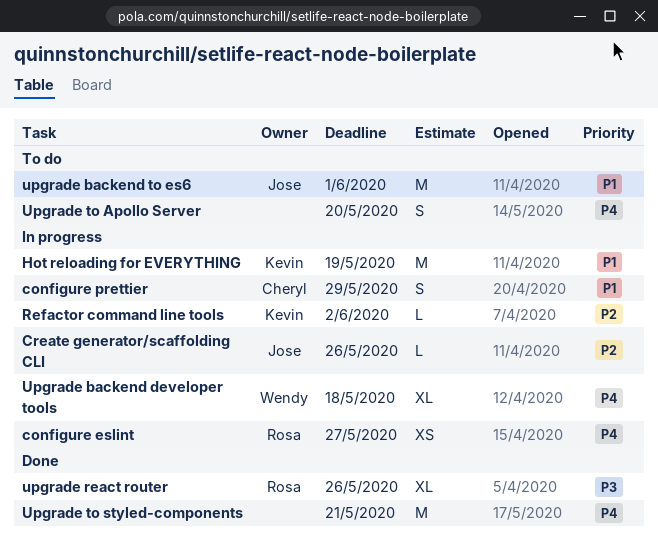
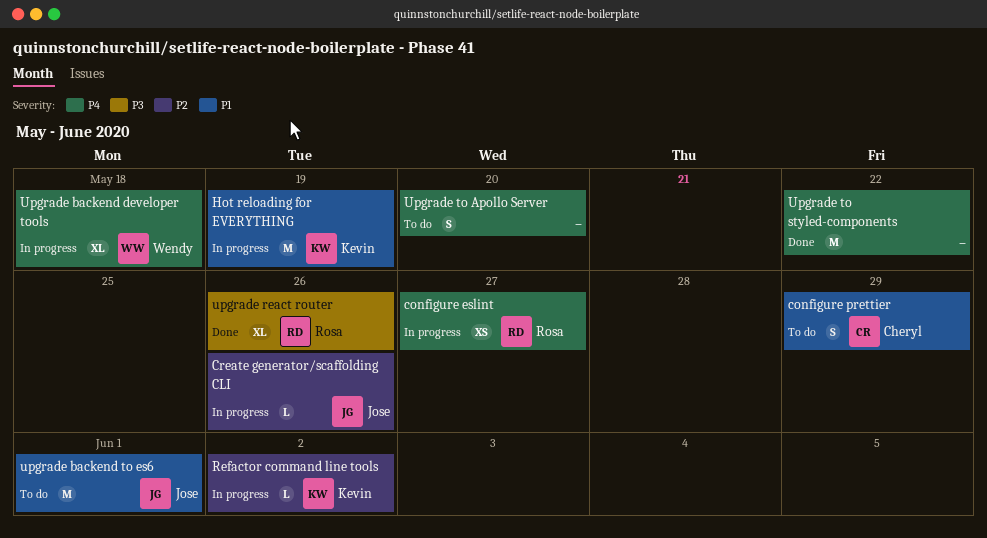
configure prettier, status: In progress -> To do
Upgrade to styled-components, due: May 21 -> May 22

